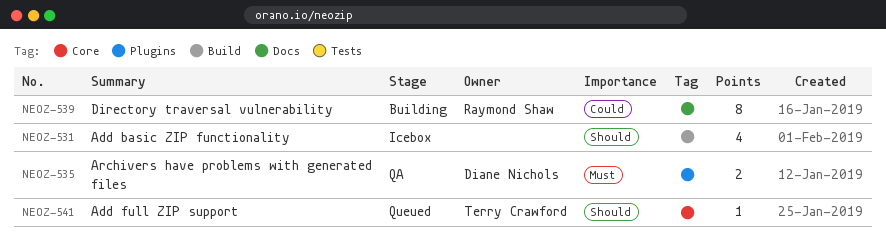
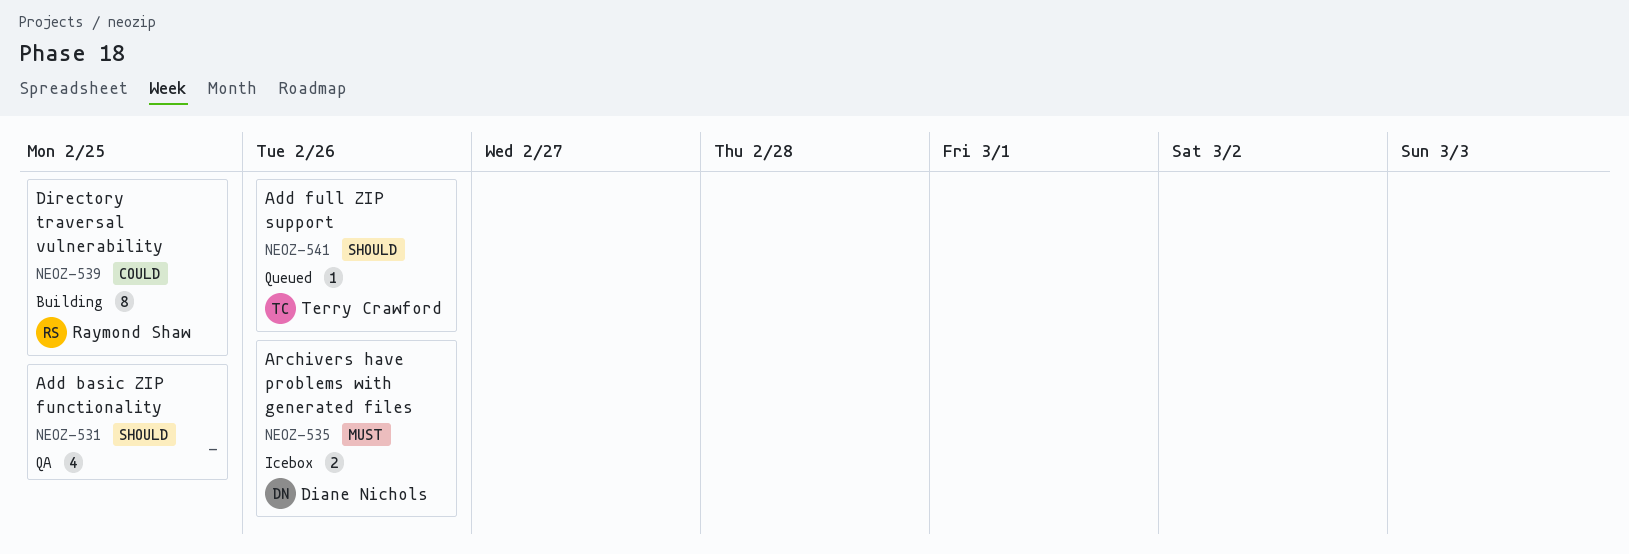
NEOZ-531, status: Icebox -> QA
NEOZ-535, status: QA -> Icebox

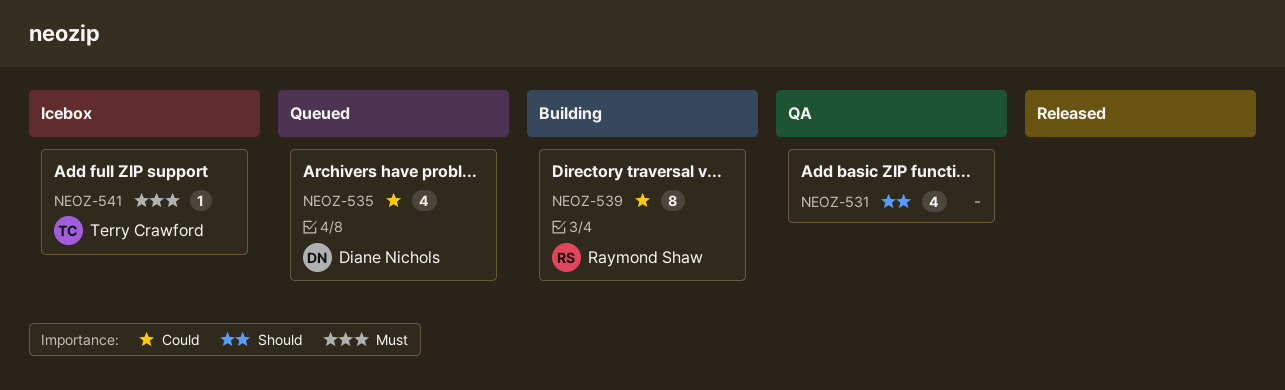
NEOZ-535, status: Icebox -> Queued
NEOZ-535, priority: Must -> Could
NEOZ-535, estimate: 2 -> 4
NEOZ-541, status: Queued -> Icebox
NEOZ-541, priority: Should -> Must

